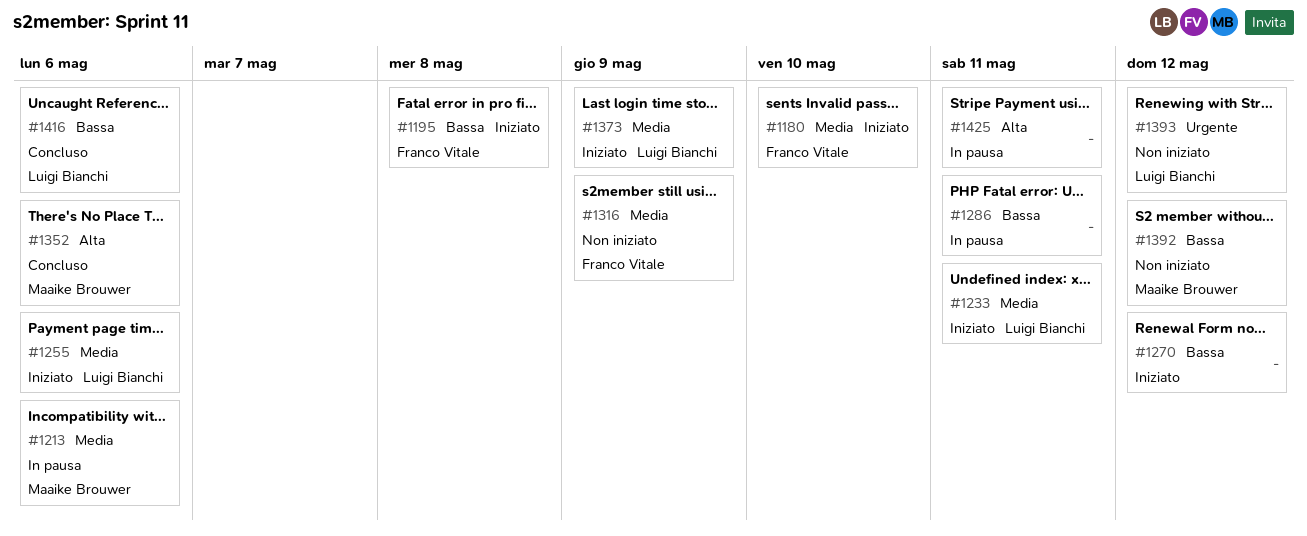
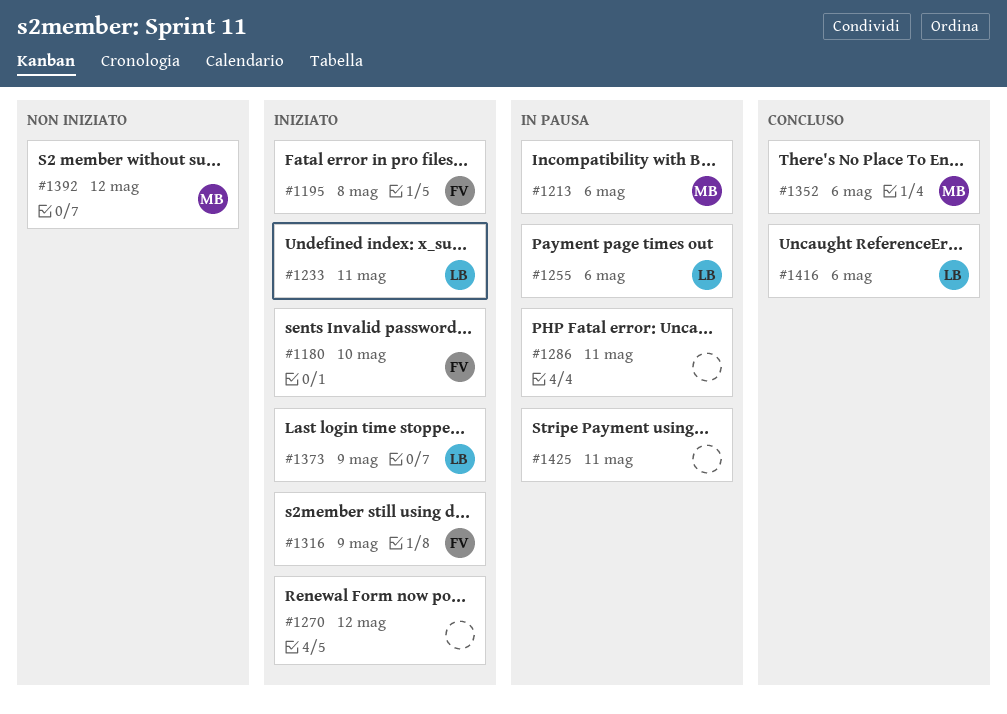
#1255, status: Iniziato -> In pausa
#1316, status: Non iniziato -> Iniziato
#1393: present -> none

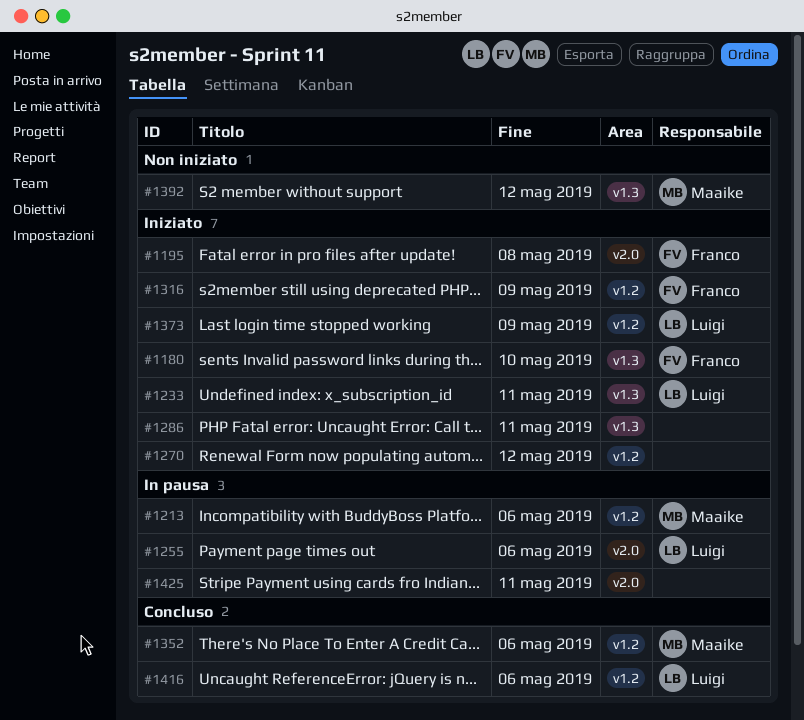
#1286, status: In pausa -> Iniziato

